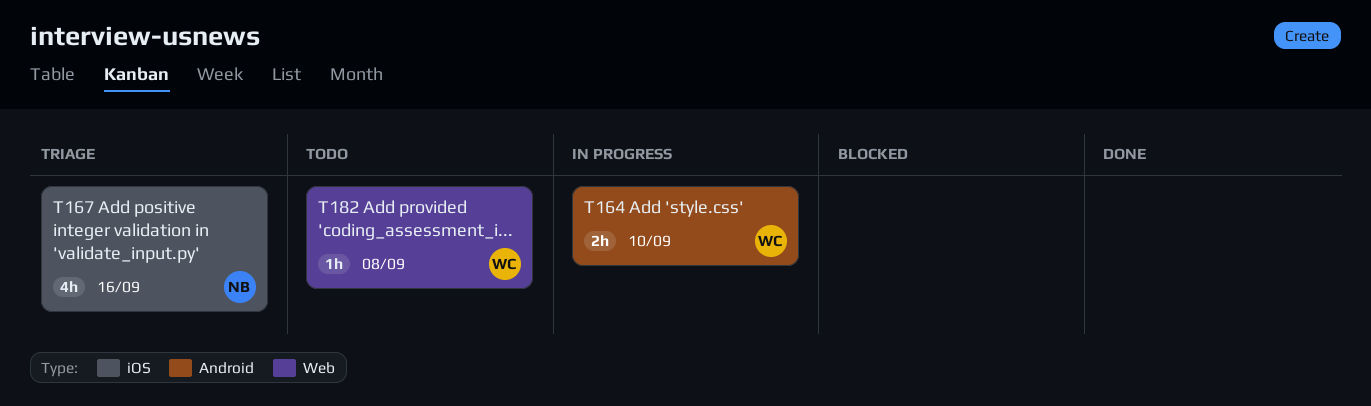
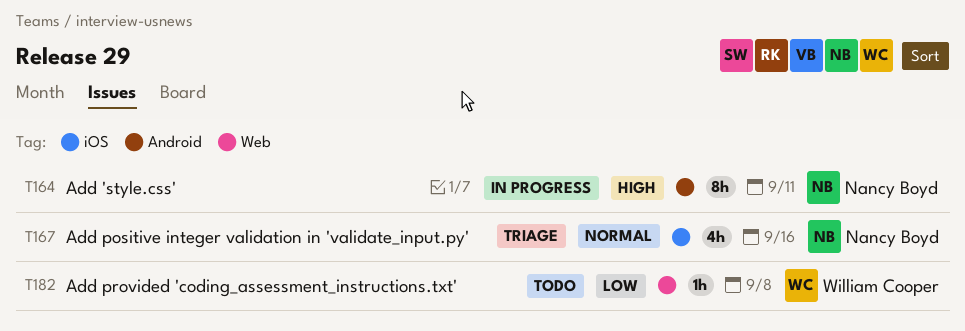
T164, owner: William Cooper -> Nancy Boyd
T164, estimate: 2h -> 8h
T164, due: Sep 10 -> Sep 11

